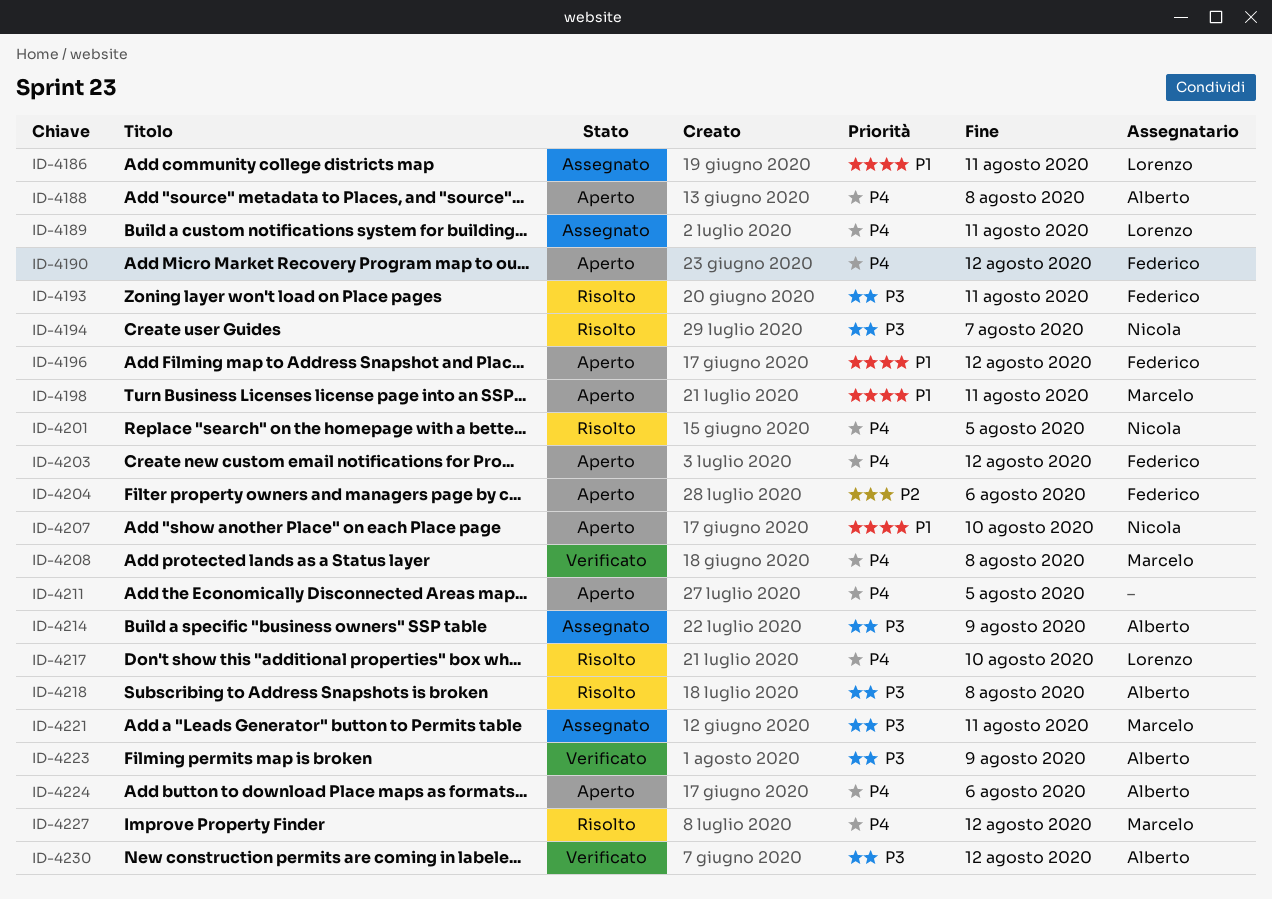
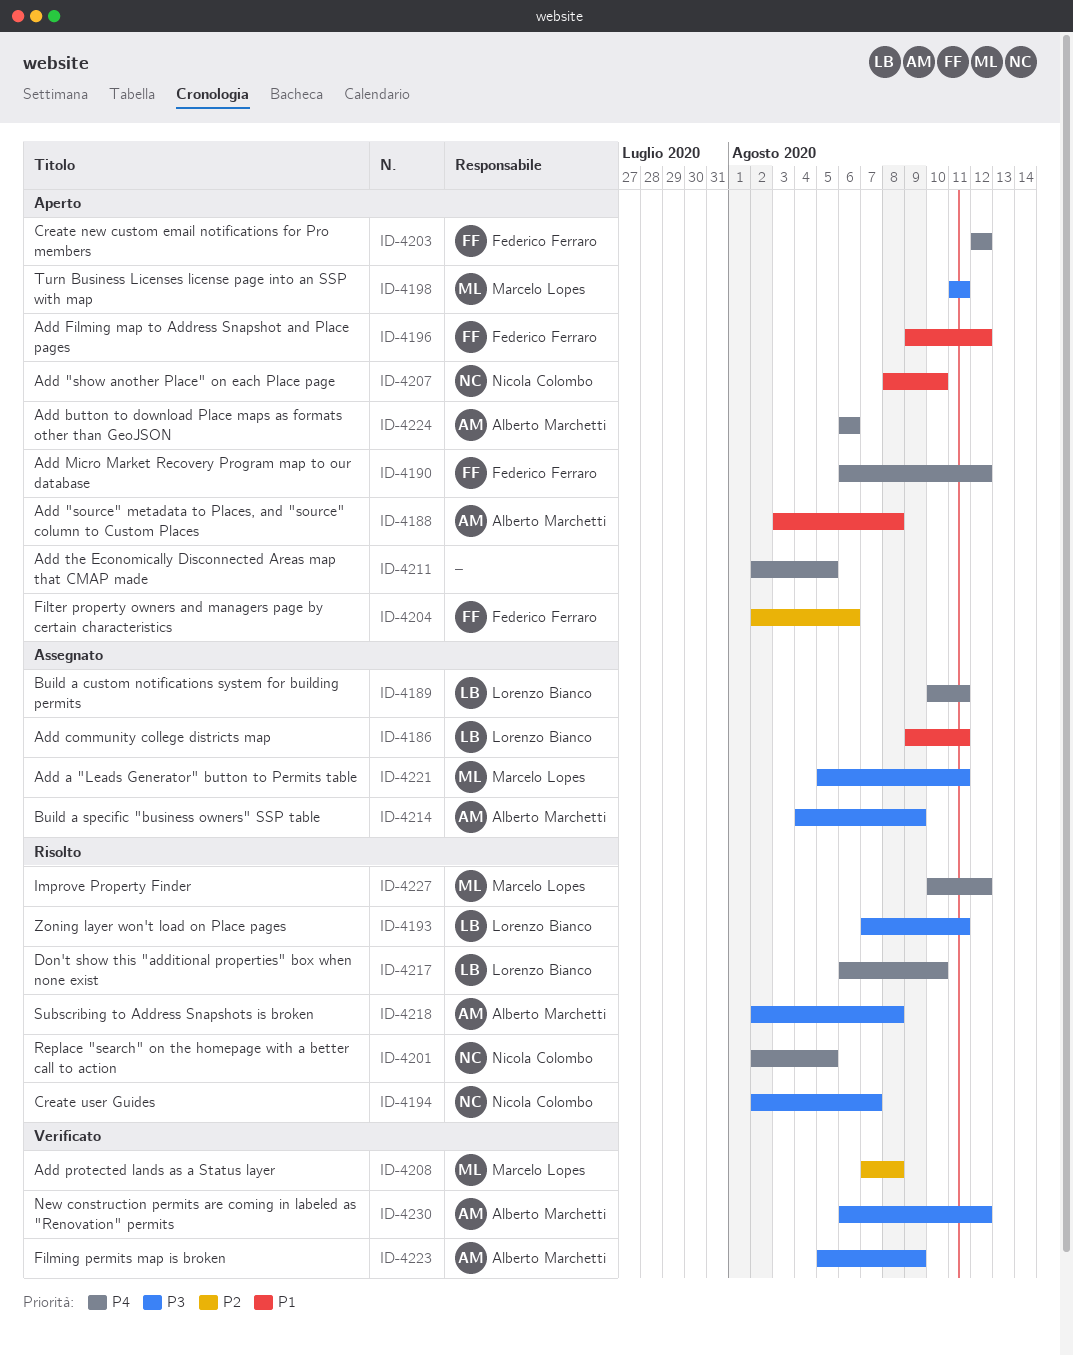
ID-4188, priority: P4 -> P1
ID-4193, owner: Federico Ferraro -> Lorenzo Bianco
ID-4198, priority: P1 -> P3
ID-4208, priority: P4 -> P2

